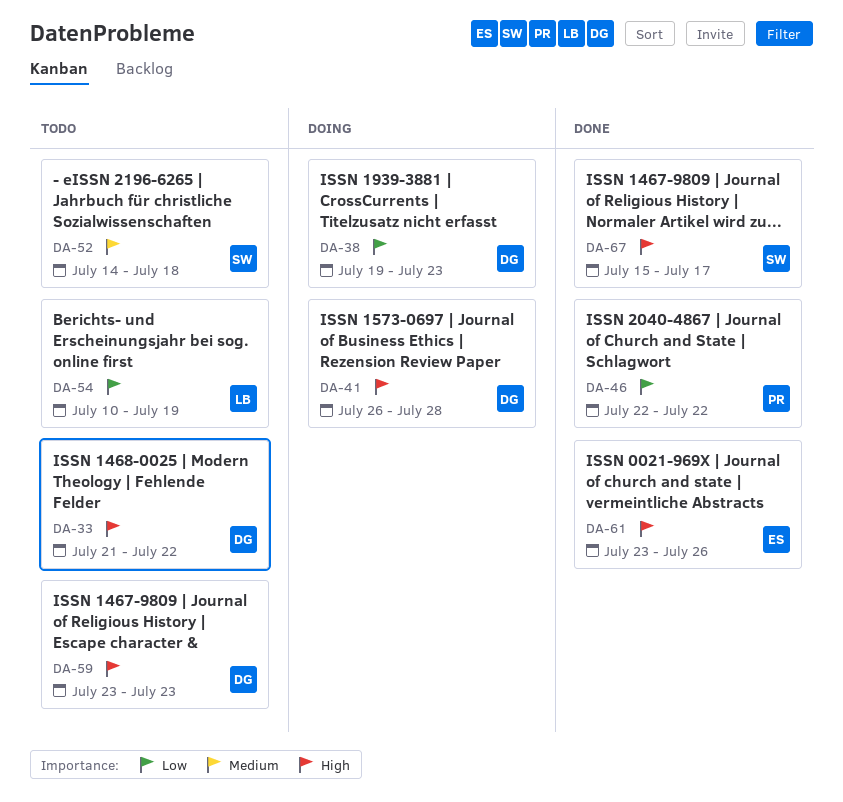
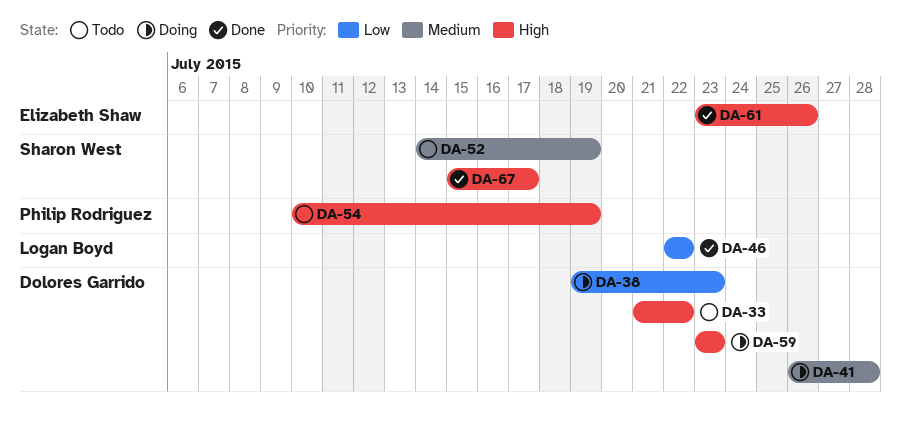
DA-41, priority: High -> Medium
DA-46, owner: Philip Rodriguez -> Logan Boyd
DA-52, due: Jul 18 -> Jul 19
DA-54, owner: Logan Boyd -> Philip Rodriguez
DA-54, priority: Low -> High
DA-59, status: Todo -> Doing

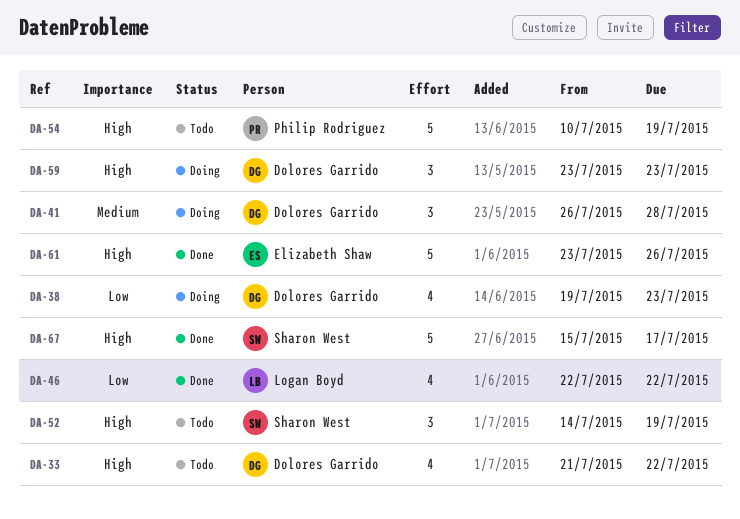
DA-52, priority: Medium -> High

